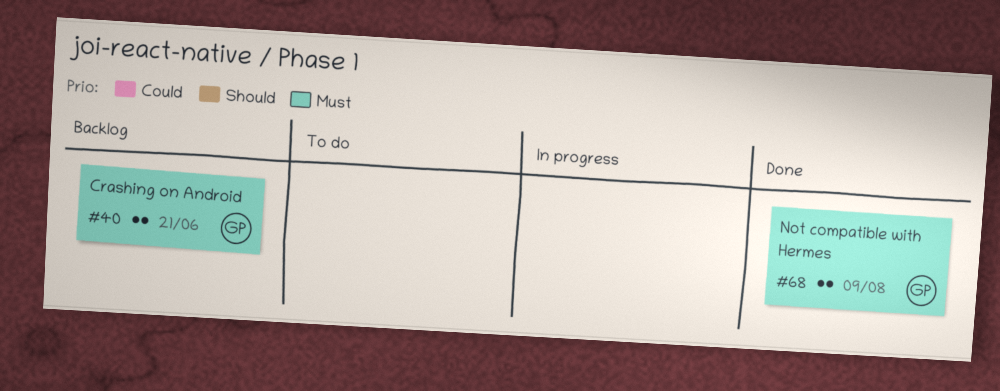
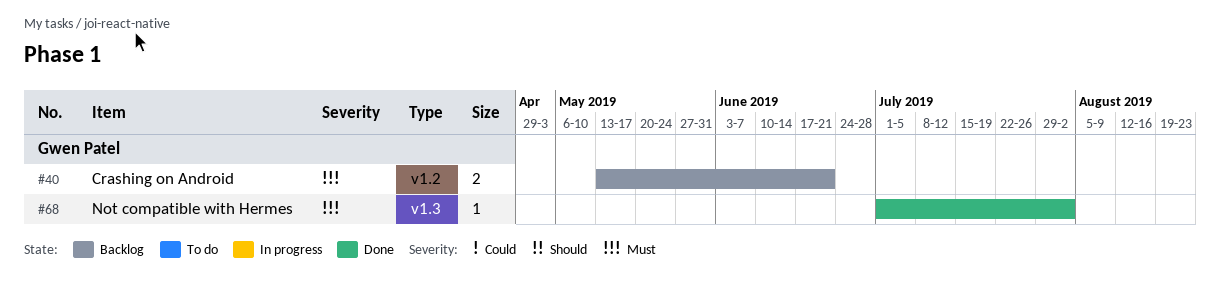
#68, estimate: 2 -> 1
#68, due: Aug 9 -> Aug 2

